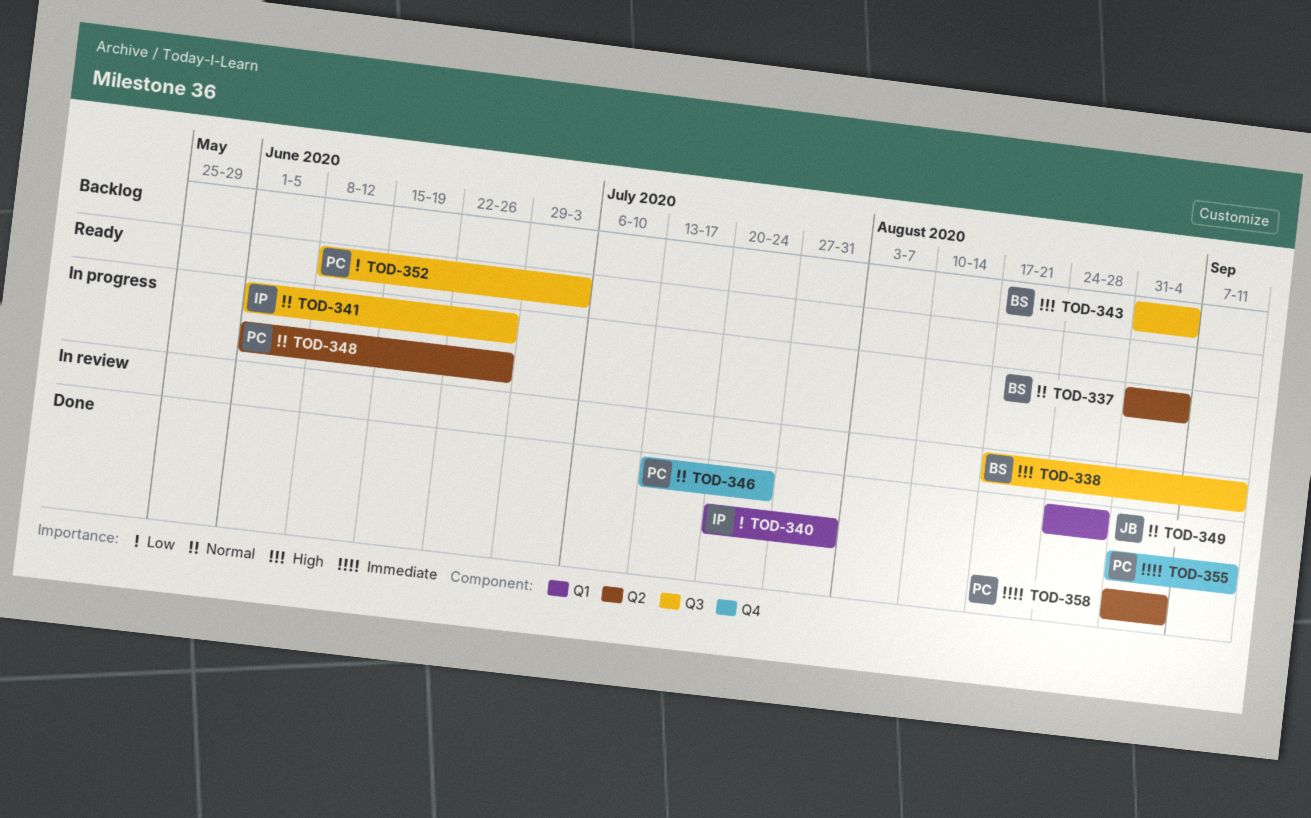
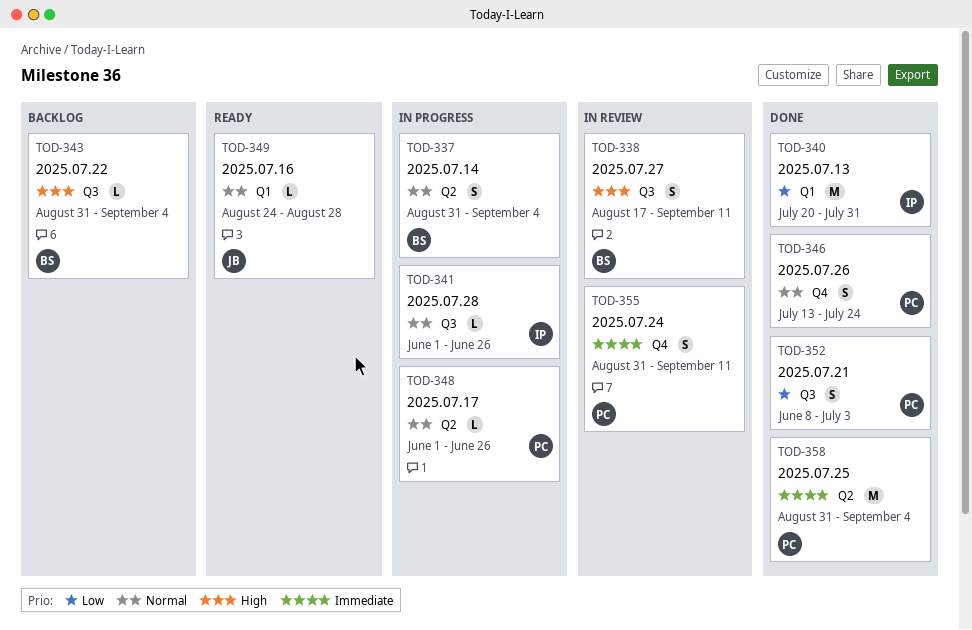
TOD-349, status: Done -> Ready
TOD-352, status: Ready -> Done
TOD-355, status: Done -> In review

